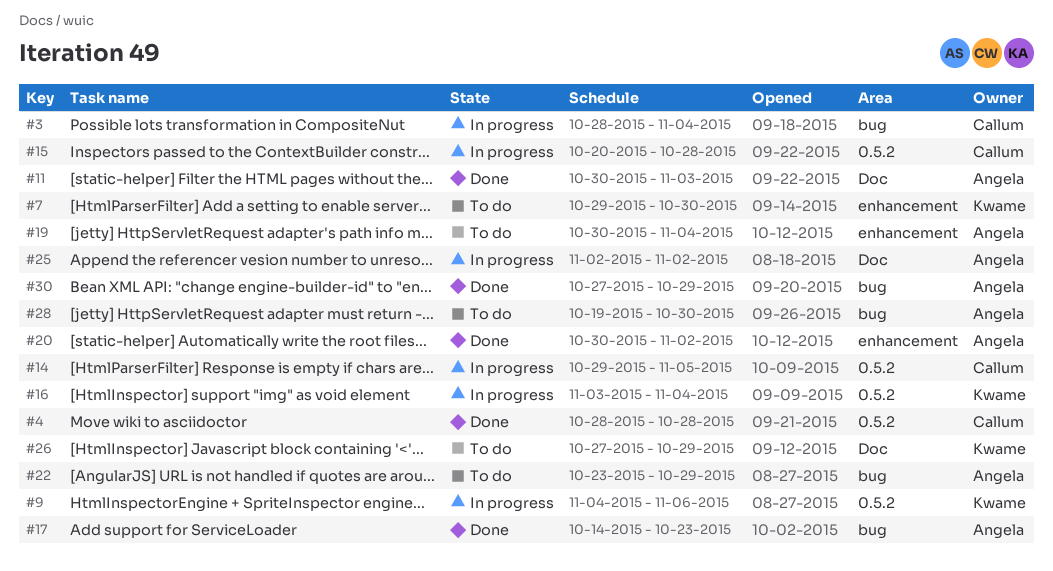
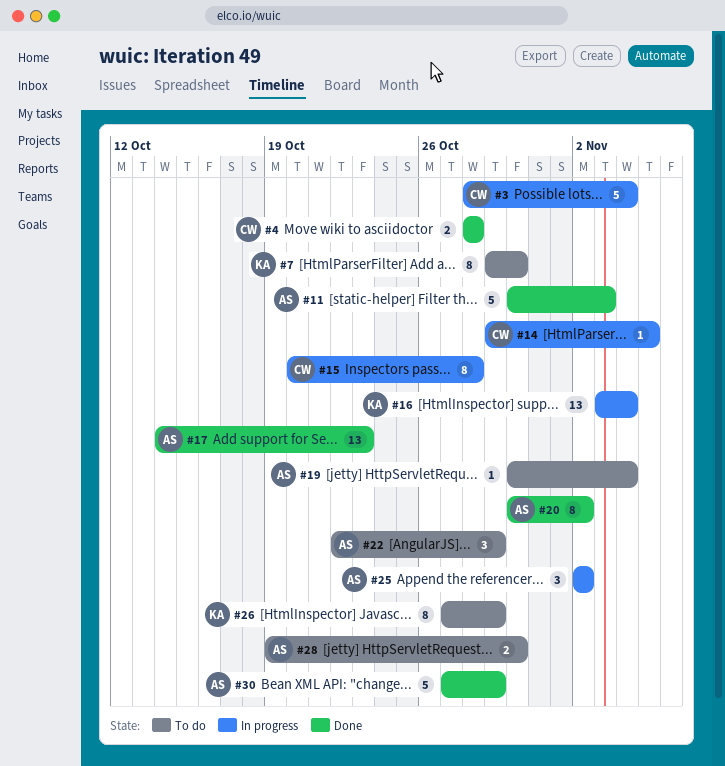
#9: present -> none
#22, start: Oct 23 -> Oct 22

